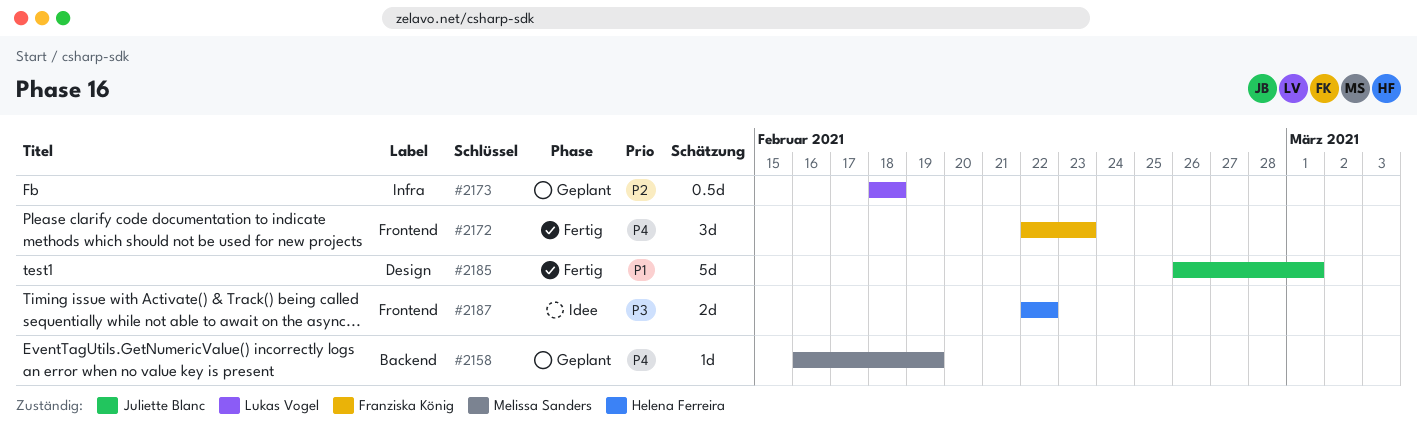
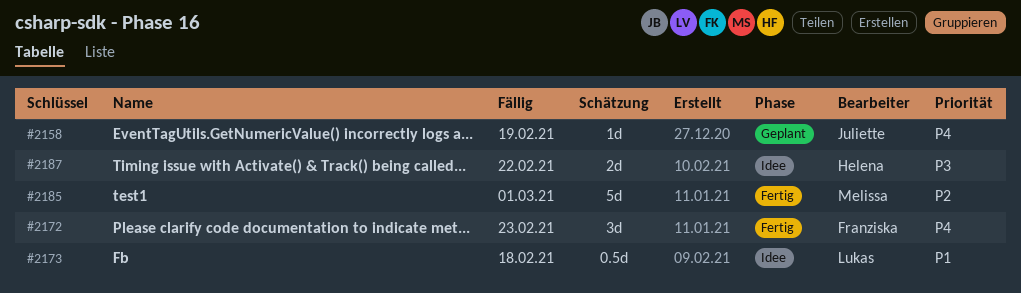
#2158, owner: Melissa Sanders -> Juliette Blanc
#2173, status: Geplant -> Idee
#2173, priority: P2 -> P1
#2185, owner: Juliette Blanc -> Melissa Sanders
#2185, priority: P1 -> P2

